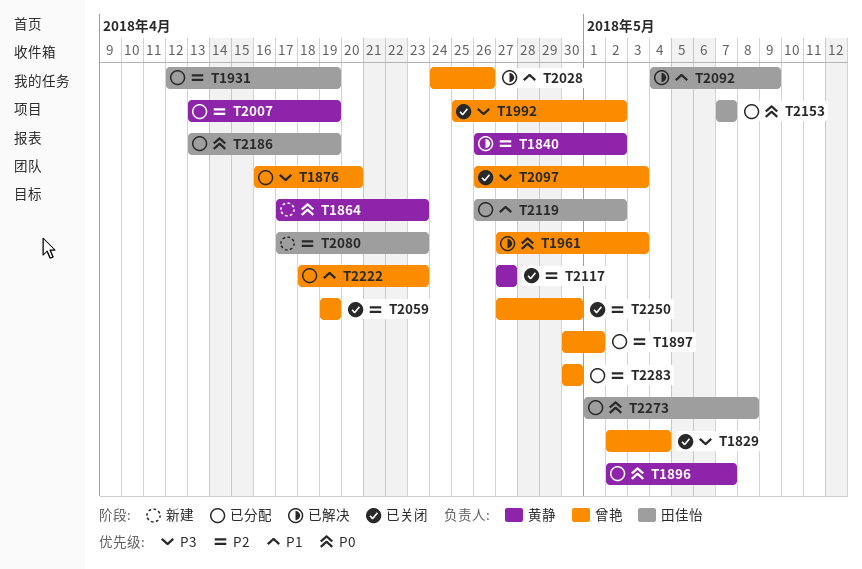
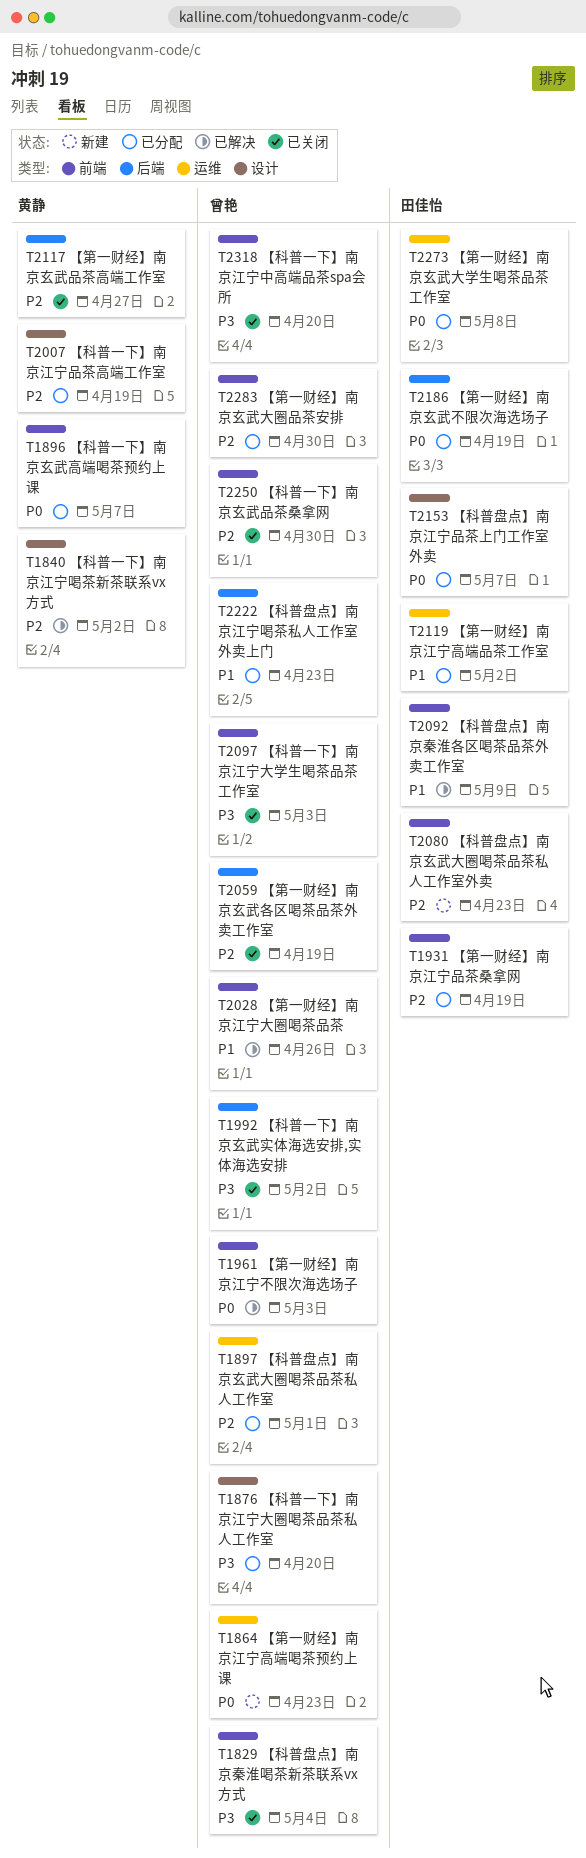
T1864, owner: 黄静 -> 曾艳
T2318: none -> present

